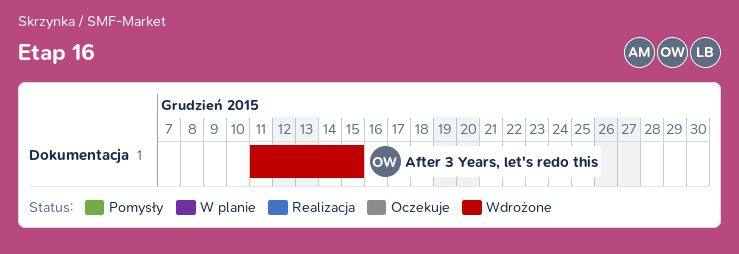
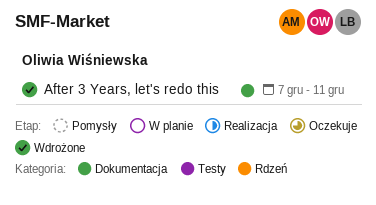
After 3 Years, let's redo this, start: Dec 11 -> Dec 7
After 3 Years, let's redo this, due: Dec 15 -> Dec 11

